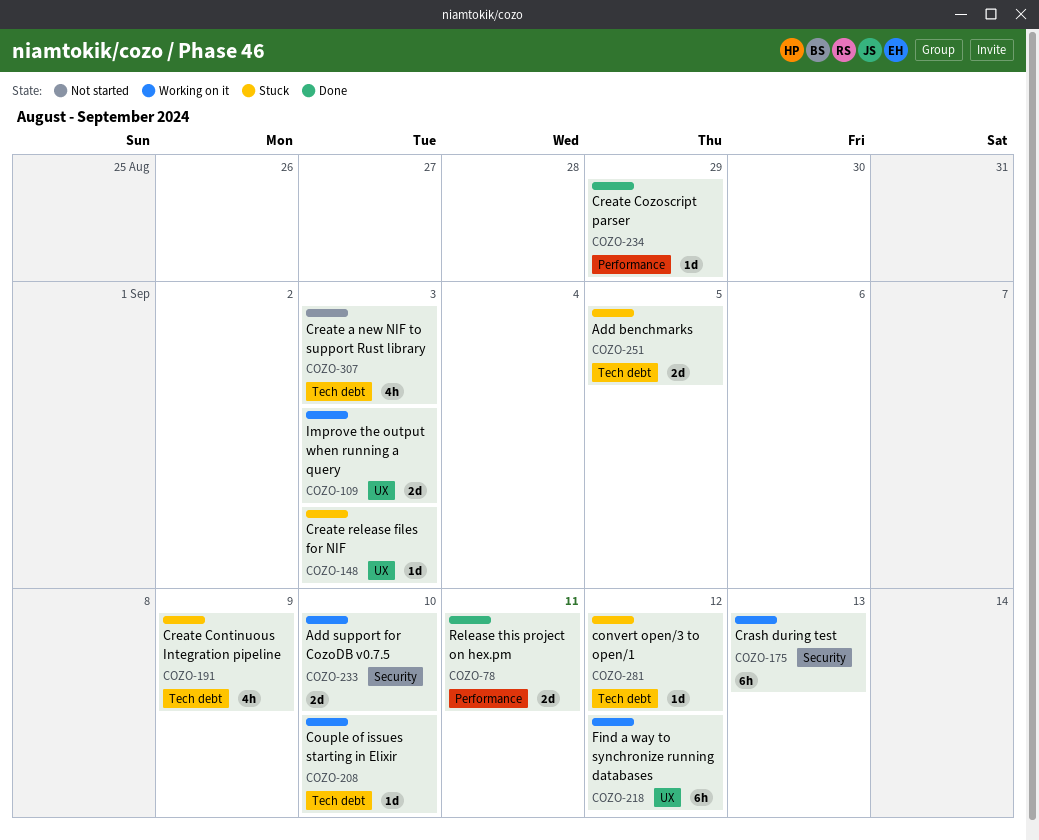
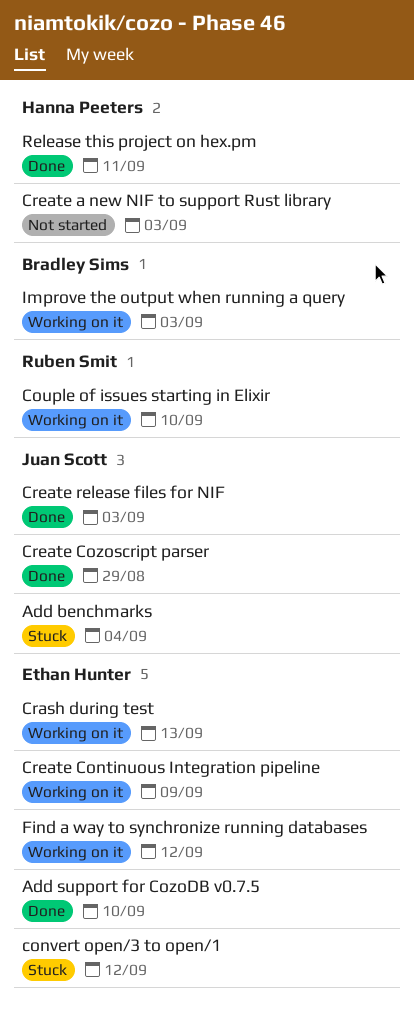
Add benchmarks, due: Sep 5 -> Sep 4
Add support for CozoDB v0.7.5, status: Working on it -> Done
Create Continuous Integration pipeline, status: Stuck -> Working on it
Create release files for NIF, status: Stuck -> Done

